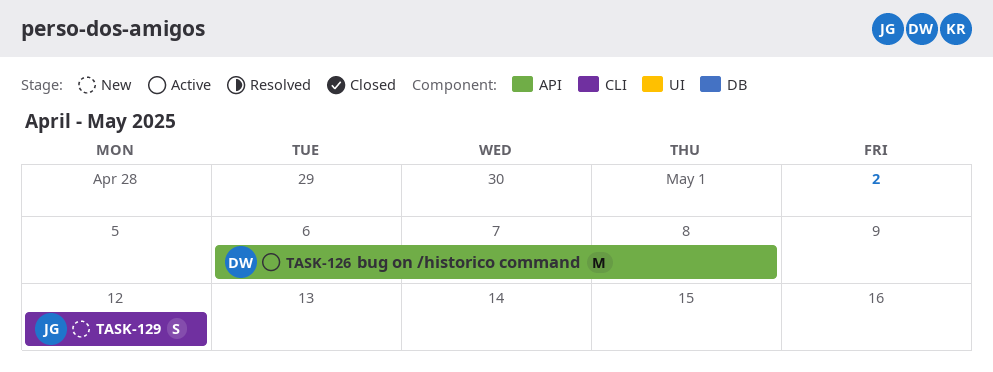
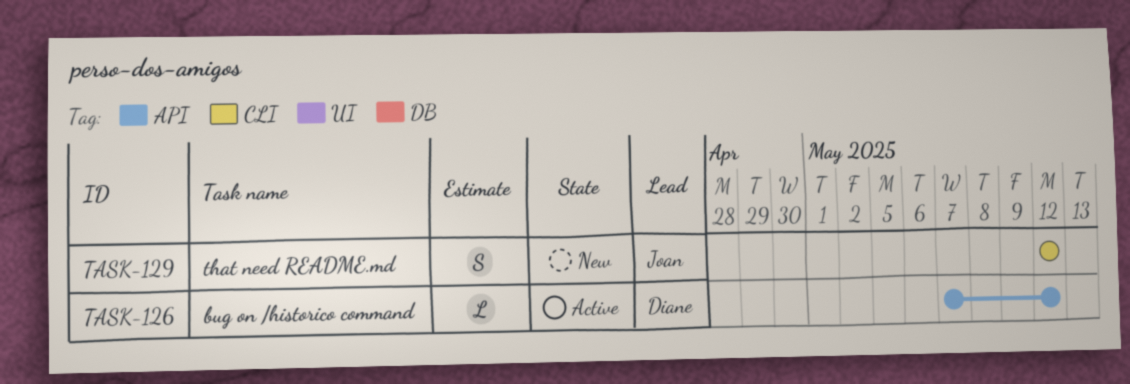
TASK-126, estimate: M -> L
TASK-126, start: May 6 -> May 7
TASK-126, due: May 8 -> May 12

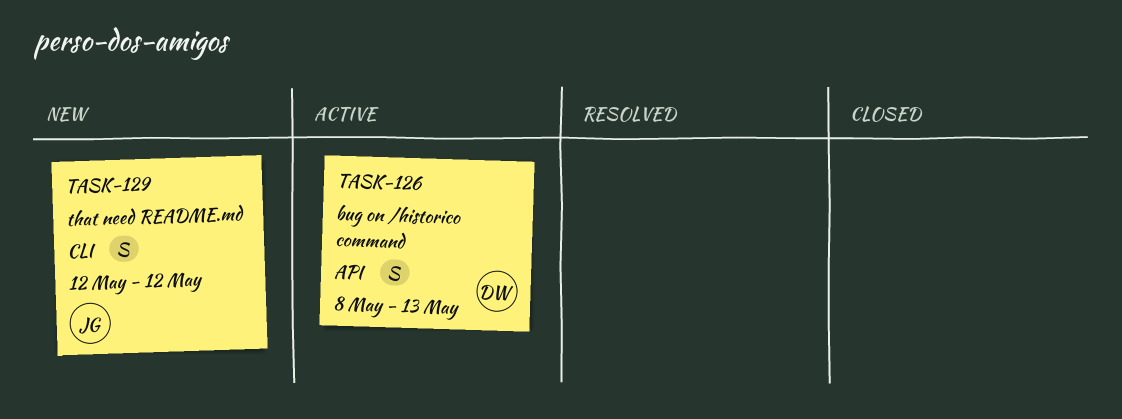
TASK-126, estimate: L -> S
TASK-126, start: May 7 -> May 8
TASK-126, due: May 12 -> May 13

